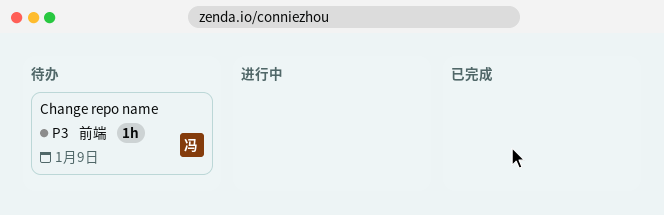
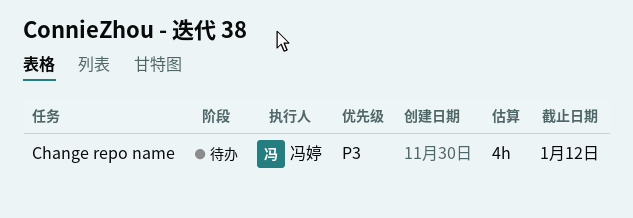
Change repo name, estimate: 1h -> 4h
Change repo name, due: Jan 9 -> Jan 12

